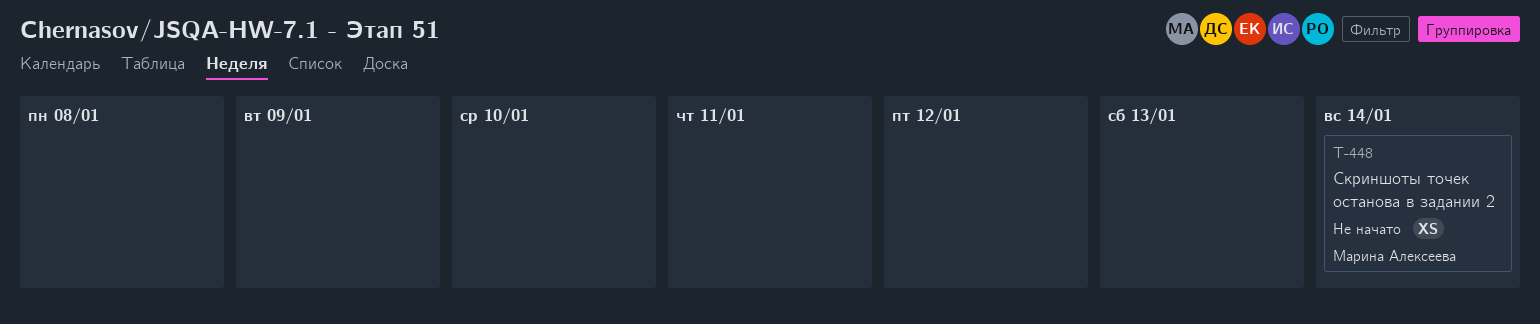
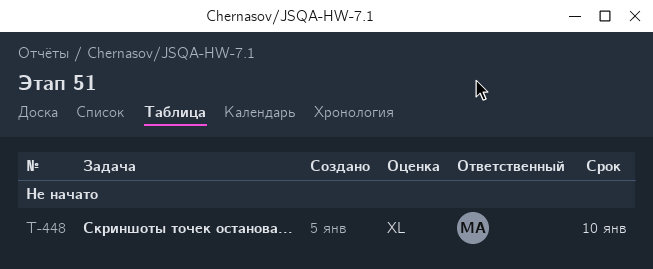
T-448, estimate: XS -> XL
T-448, due: Jan 14 -> Jan 10

